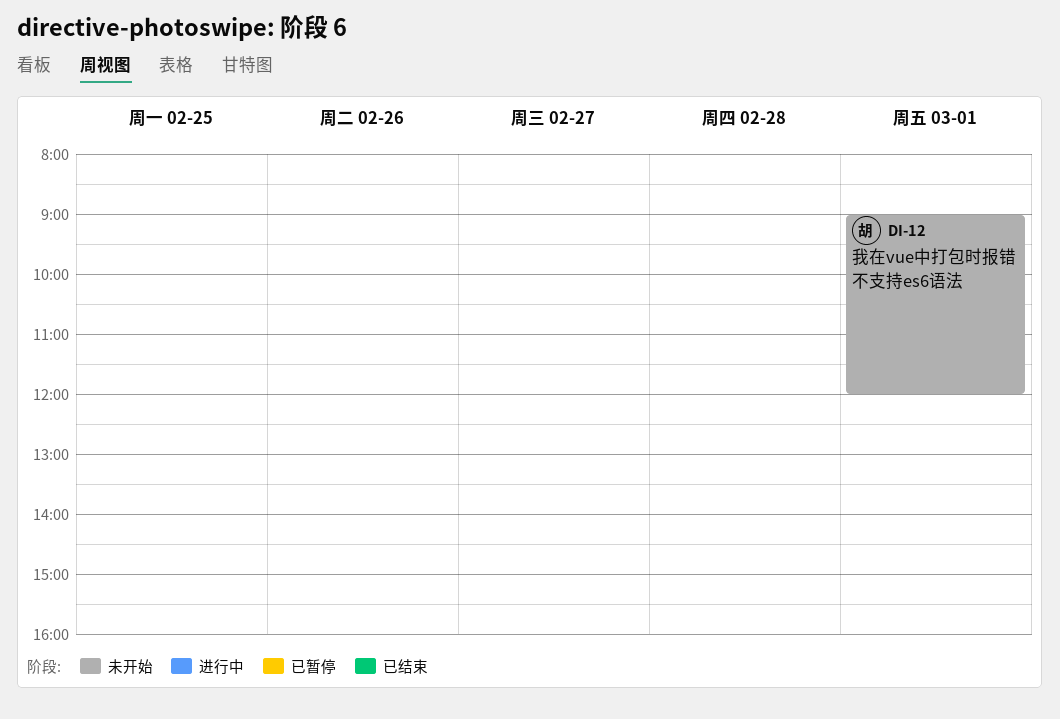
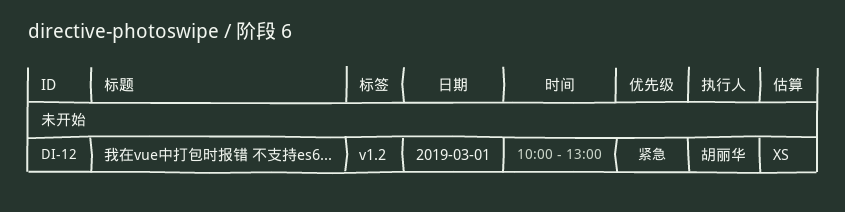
DI-12, begins: 09:00 -> 10:00
DI-12, ends: 12:00 -> 13:00

